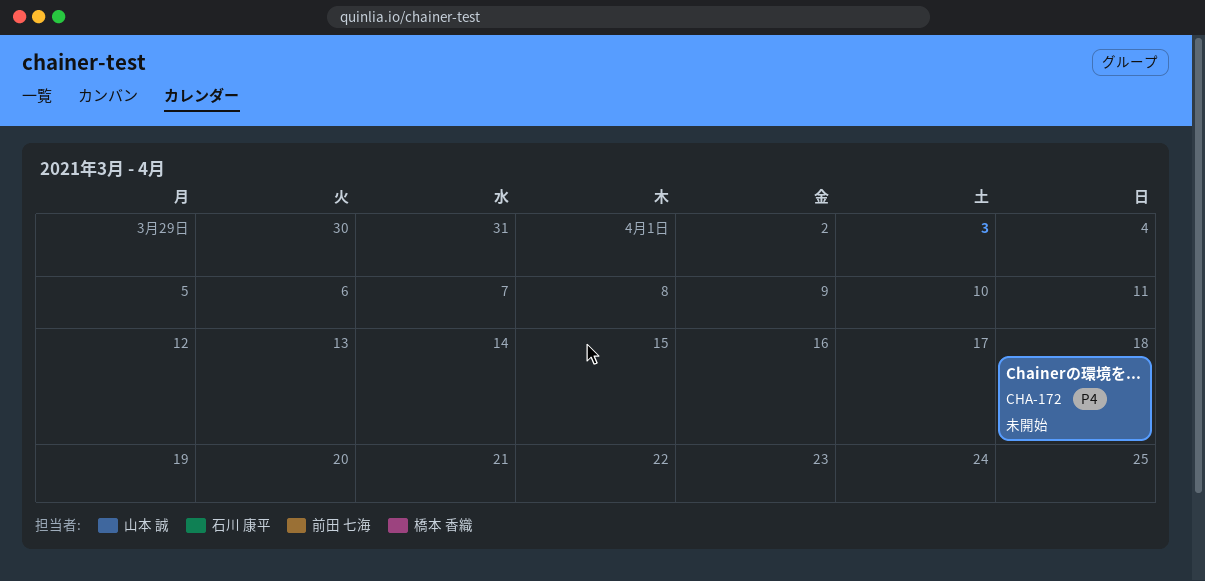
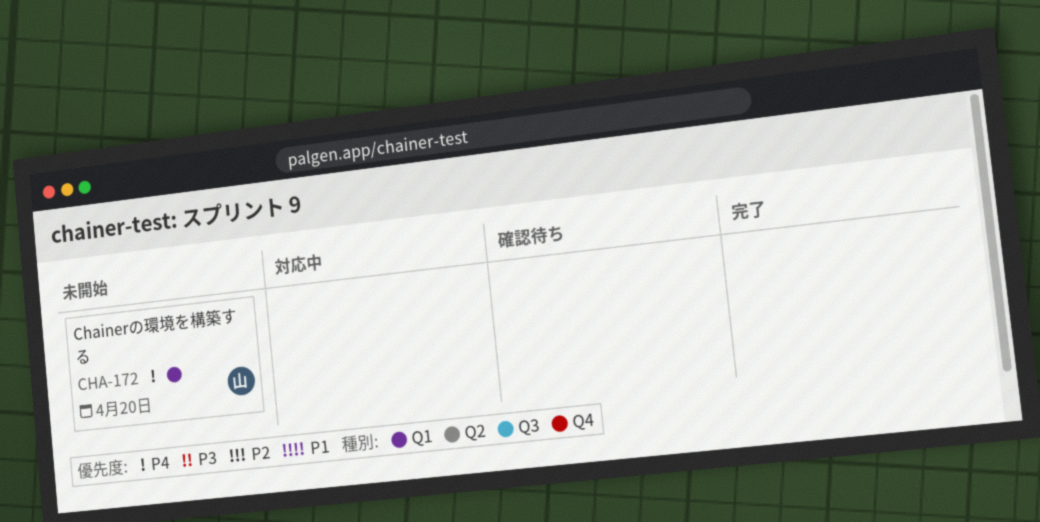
CHA-172, due: Apr 18 -> Apr 20

